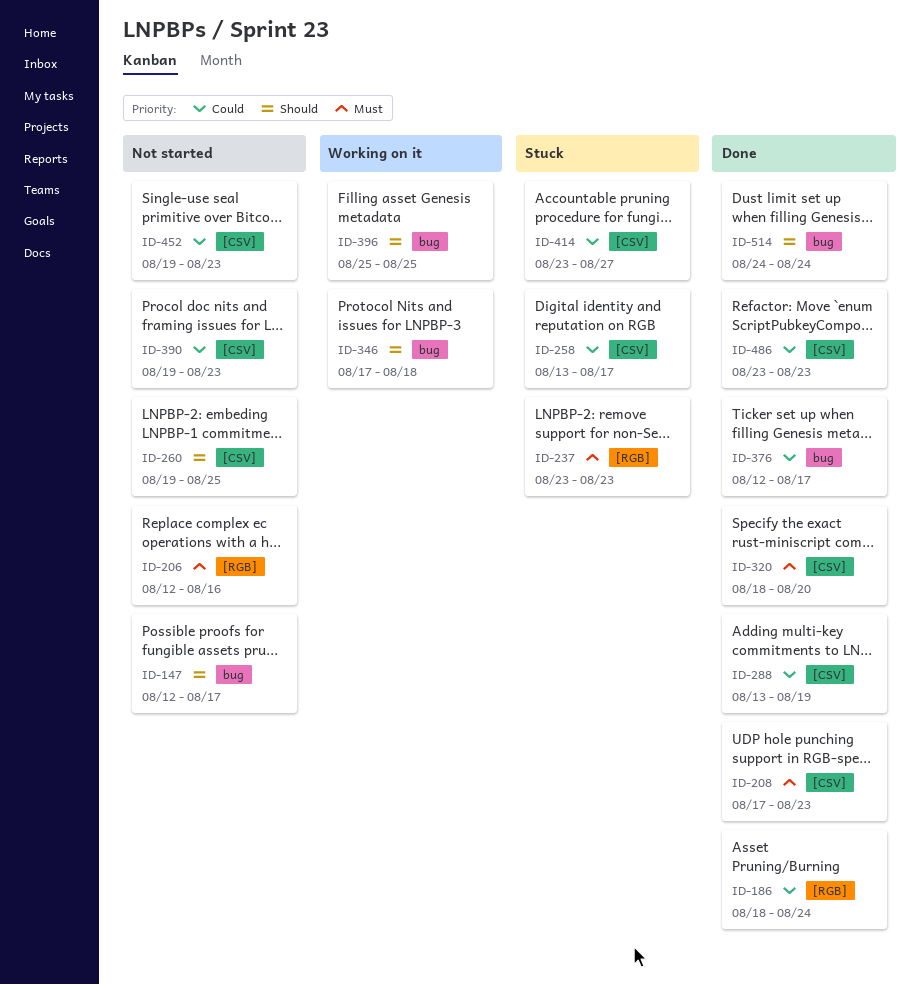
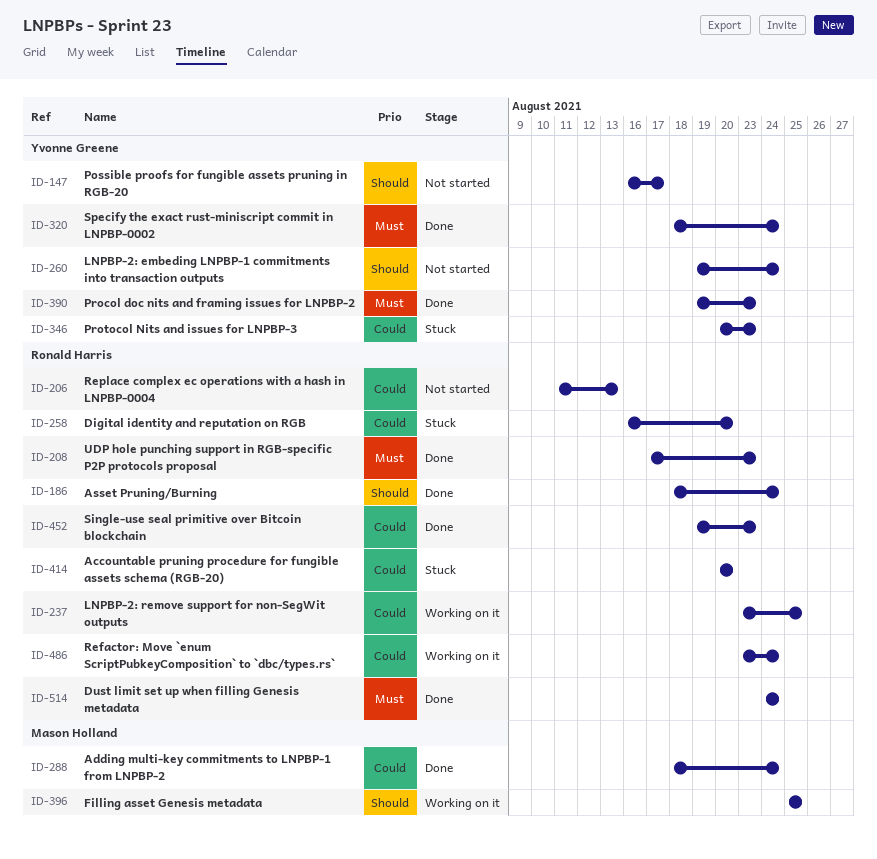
ID-147, start: Aug 12 -> Aug 16
ID-186, priority: Could -> Should
ID-206, priority: Must -> Could
ID-206, start: Aug 12 -> Aug 11
ID-206, due: Aug 16 -> Aug 13
ID-237, status: Stuck -> Working on it
ID-237, priority: Must -> Could
ID-237, due: Aug 23 -> Aug 25
ID-258, start: Aug 13 -> Aug 16
ID-258, due: Aug 17 -> Aug 20
ID-260, due: Aug 25 -> Aug 24
ID-288, start: Aug 13 -> Aug 18
ID-288, due: Aug 19 -> Aug 24
ID-320, due: Aug 20 -> Aug 24
ID-346, status: Working on it -> Stuck
ID-346, priority: Should -> Could
ID-346, start: Aug 17 -> Aug 20
ID-346, due: Aug 18 -> Aug 23
ID-376: present -> none
ID-390, status: Not started -> Done
ID-390, priority: Could -> Must
ID-414, start: Aug 23 -> Aug 20
ID-414, due: Aug 27 -> Aug 20
ID-452, status: Not started -> Done
ID-486, status: Done -> Working on it
ID-486, due: Aug 23 -> Aug 24
ID-514, priority: Should -> Must

